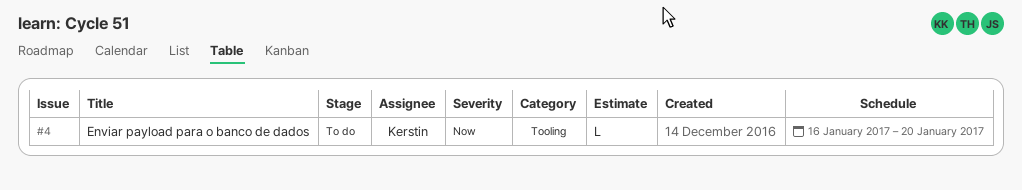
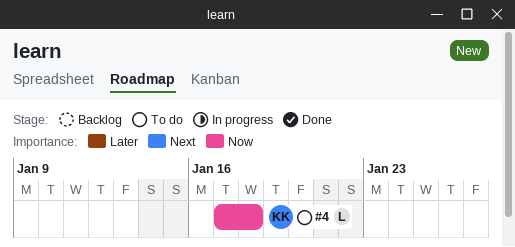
#4, start: Jan 16 -> Jan 17
#4, due: Jan 20 -> Jan 18

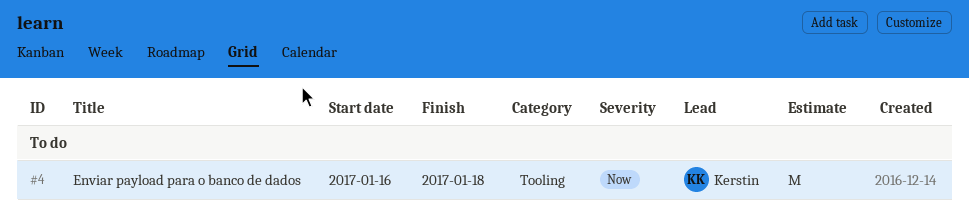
#4, estimate: L -> M
#4, start: Jan 17 -> Jan 16

